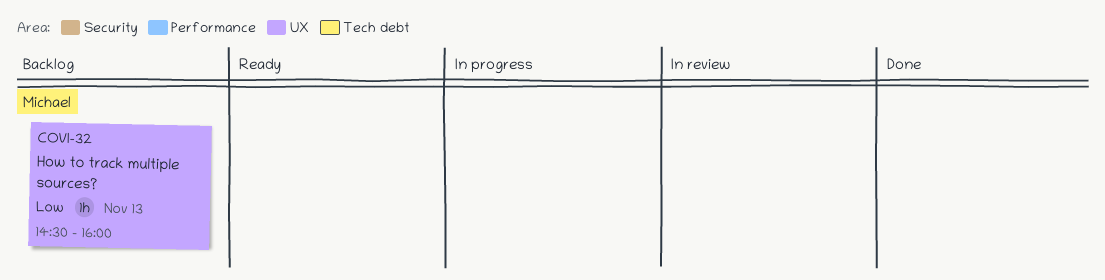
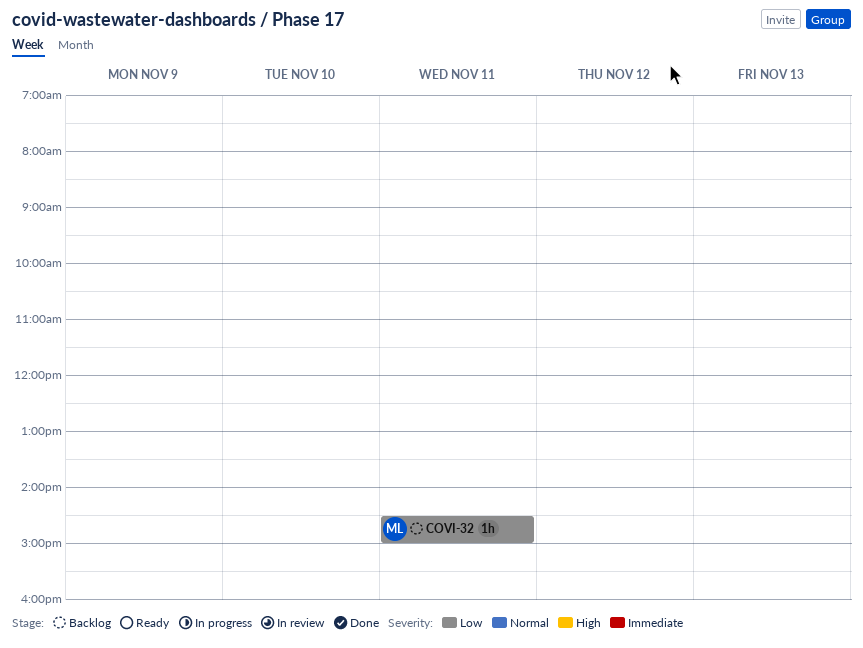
COVI-32, day: Nov 13 -> Nov 11
COVI-32, ends: 16:00 -> 15:00

